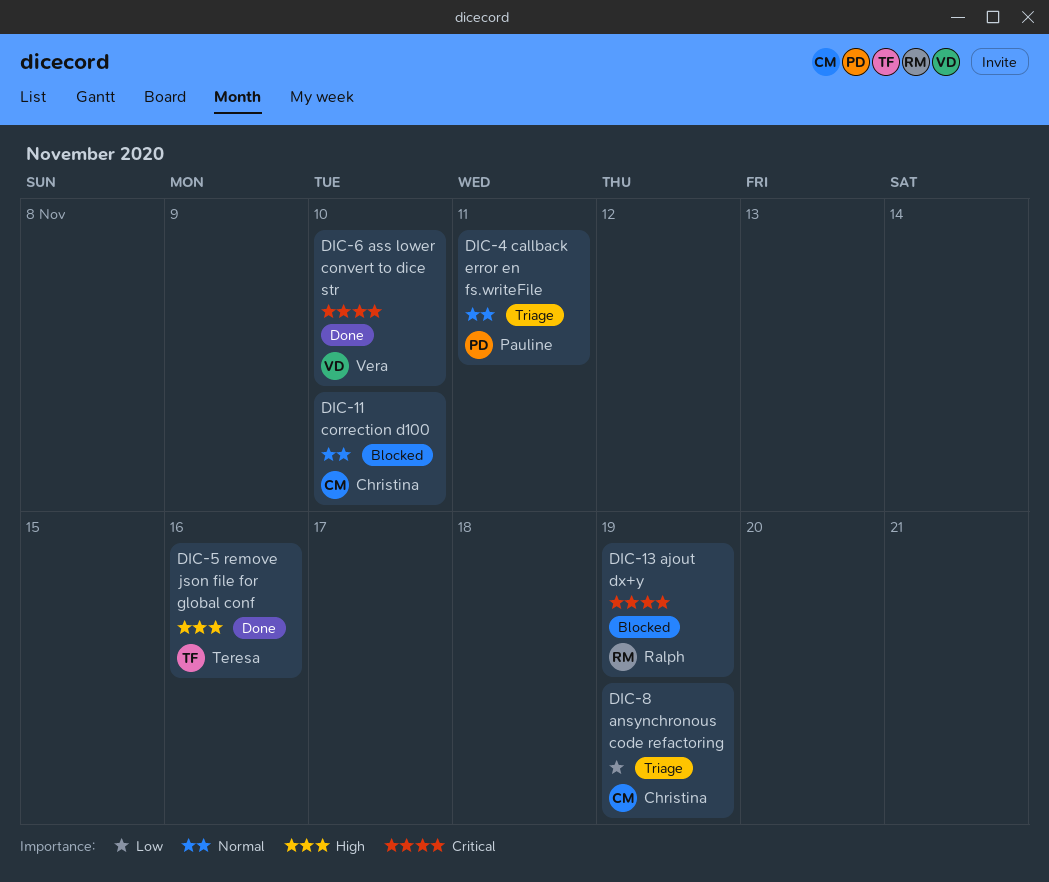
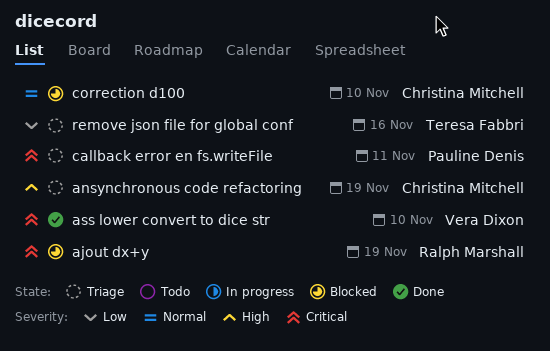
ansynchronous code refactoring, priority: Low -> High
callback error en fs.writeFile, priority: Normal -> Critical
remove json file for global conf, status: Done -> Triage
remove json file for global conf, priority: High -> Low

